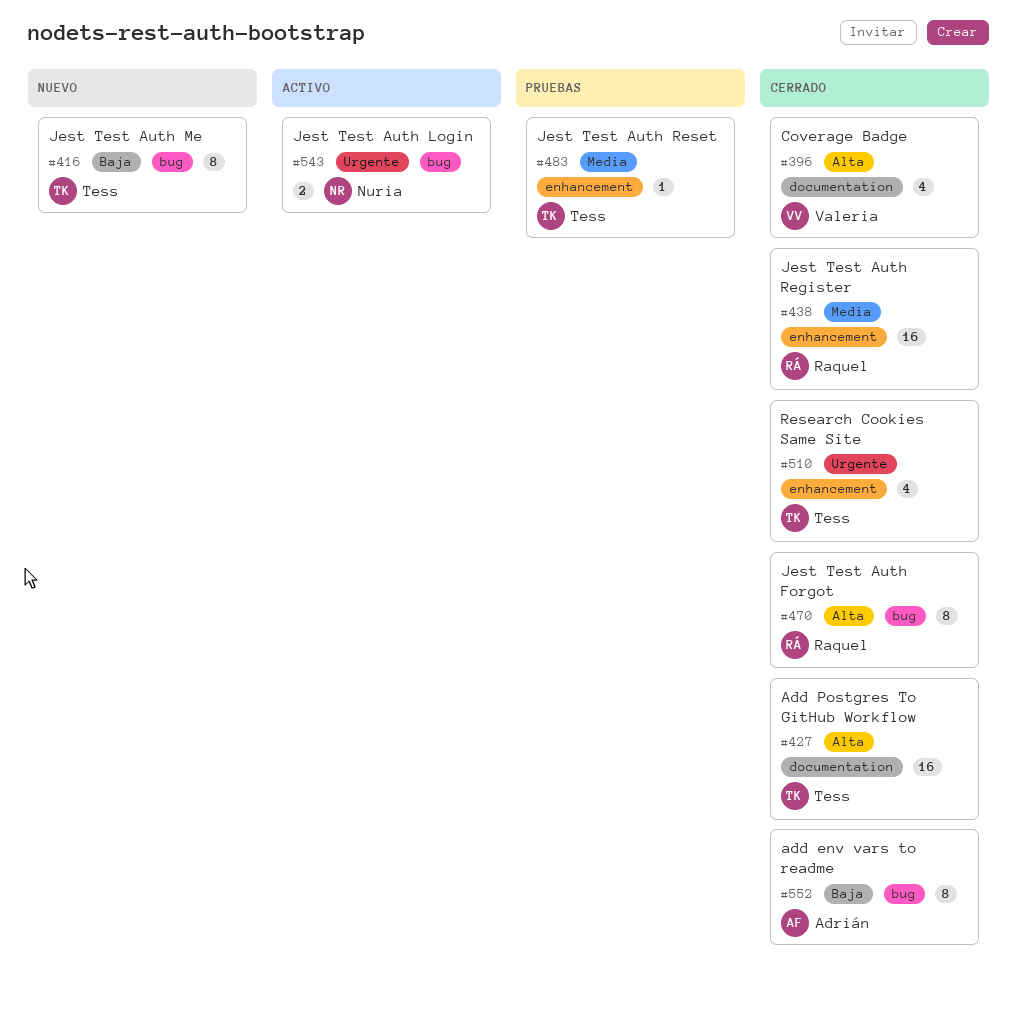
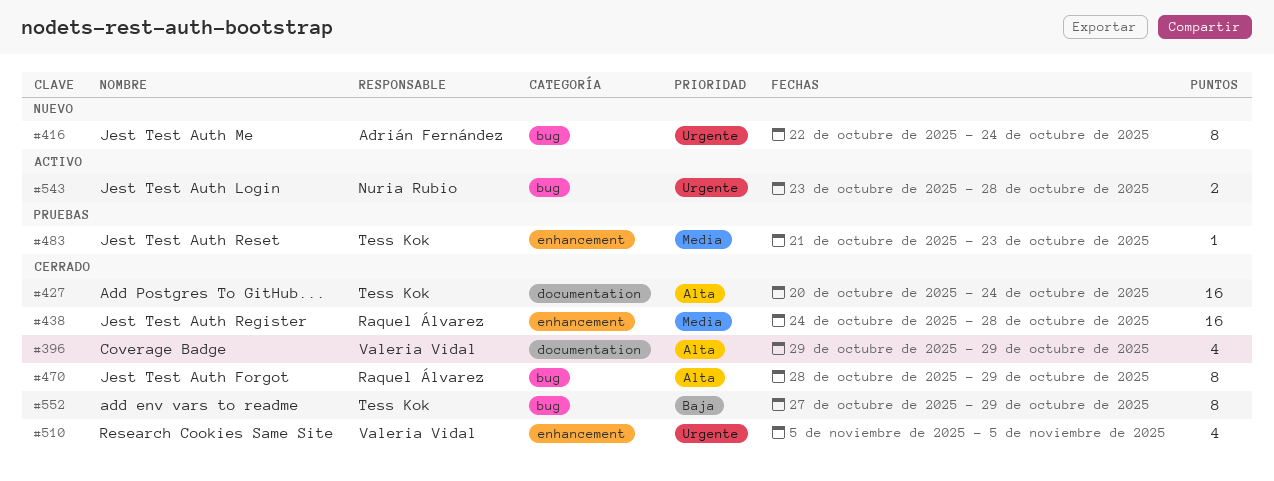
#416, owner: Tess Kok -> Adrián Fernández
#416, priority: Baja -> Urgente
#510, owner: Tess Kok -> Valeria Vidal
#552, owner: Adrián Fernández -> Tess Kok

